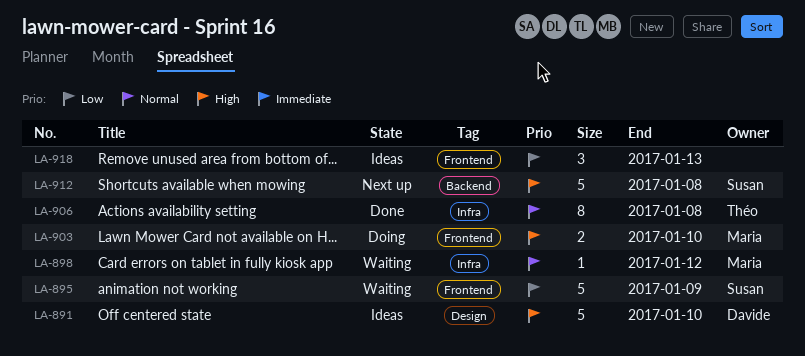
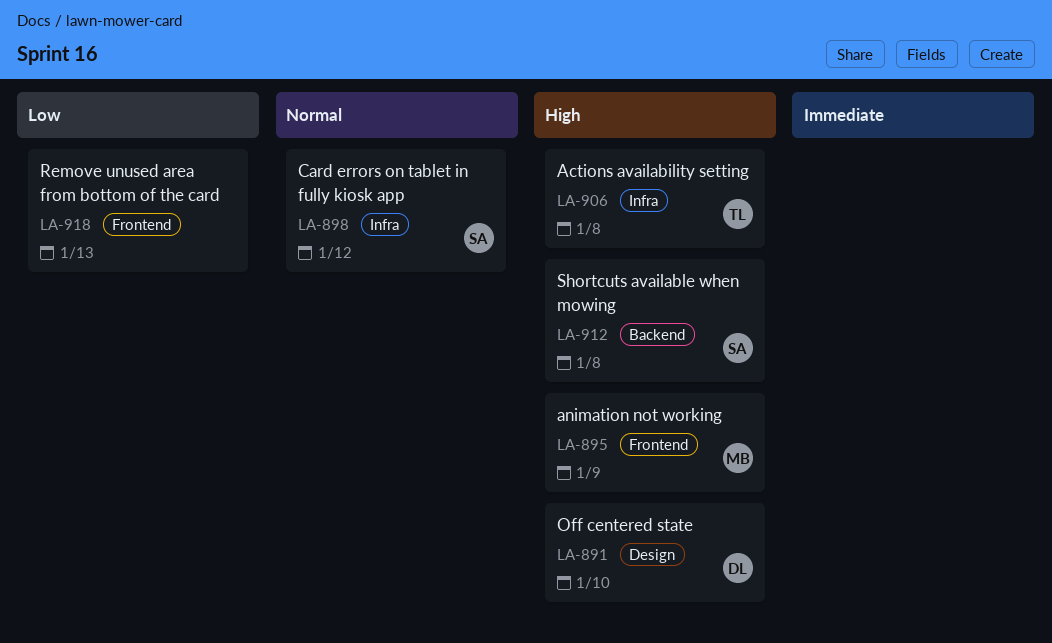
LA-895, owner: Susan -> Maria
LA-895, priority: Low -> High
LA-898, owner: Maria -> Susan
LA-903: present -> none
LA-906, priority: Normal -> High

